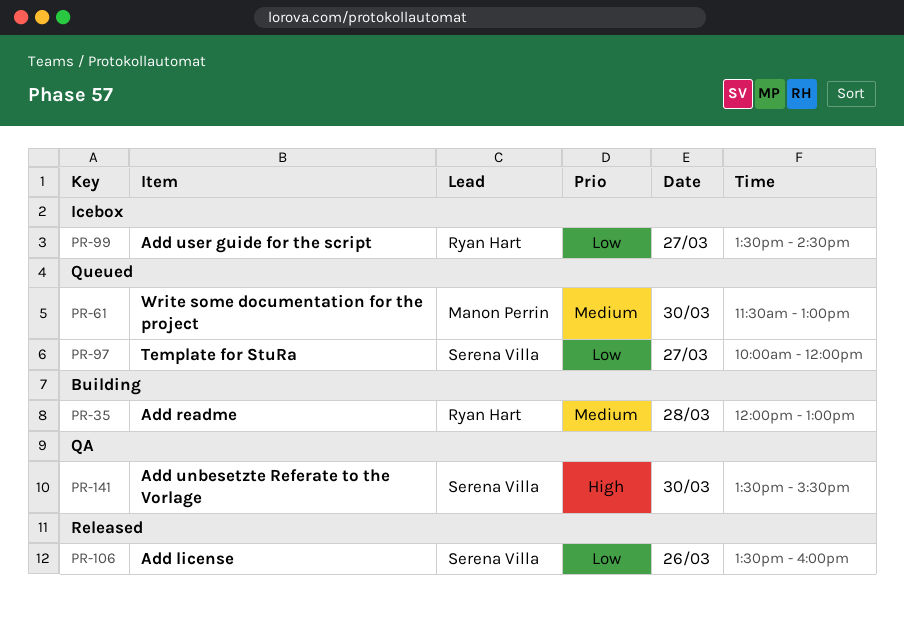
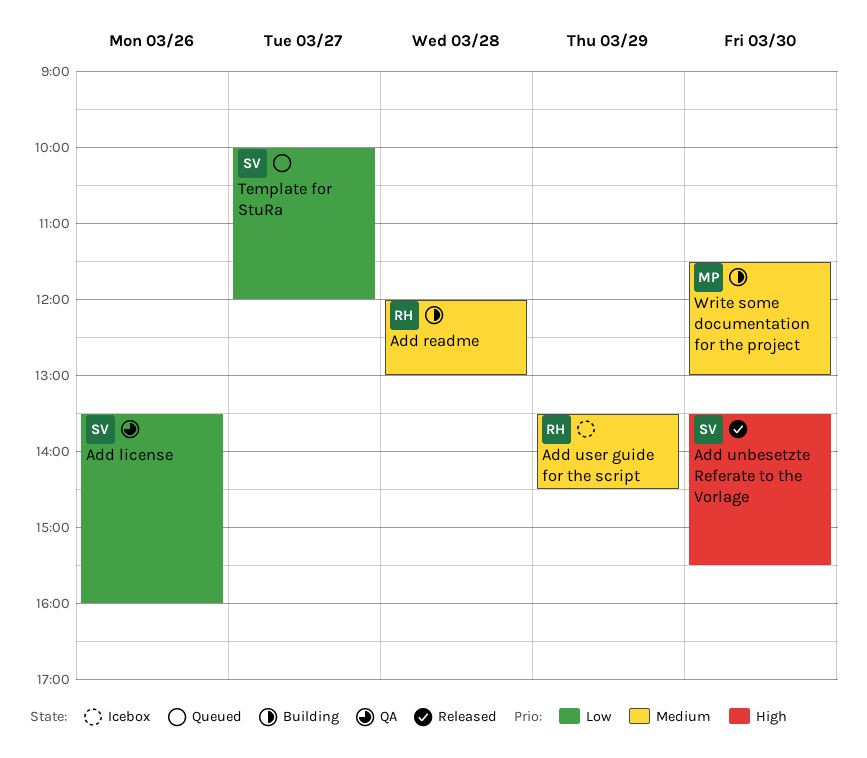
Add license, status: Released -> QA
Add unbesetzte Referate to the Vorlage, status: QA -> Released
Add user guide for the script, priority: Low -> Medium
Add user guide for the script, day: Mar 27 -> Mar 29
Write some documentation for the project, status: Queued -> Building

